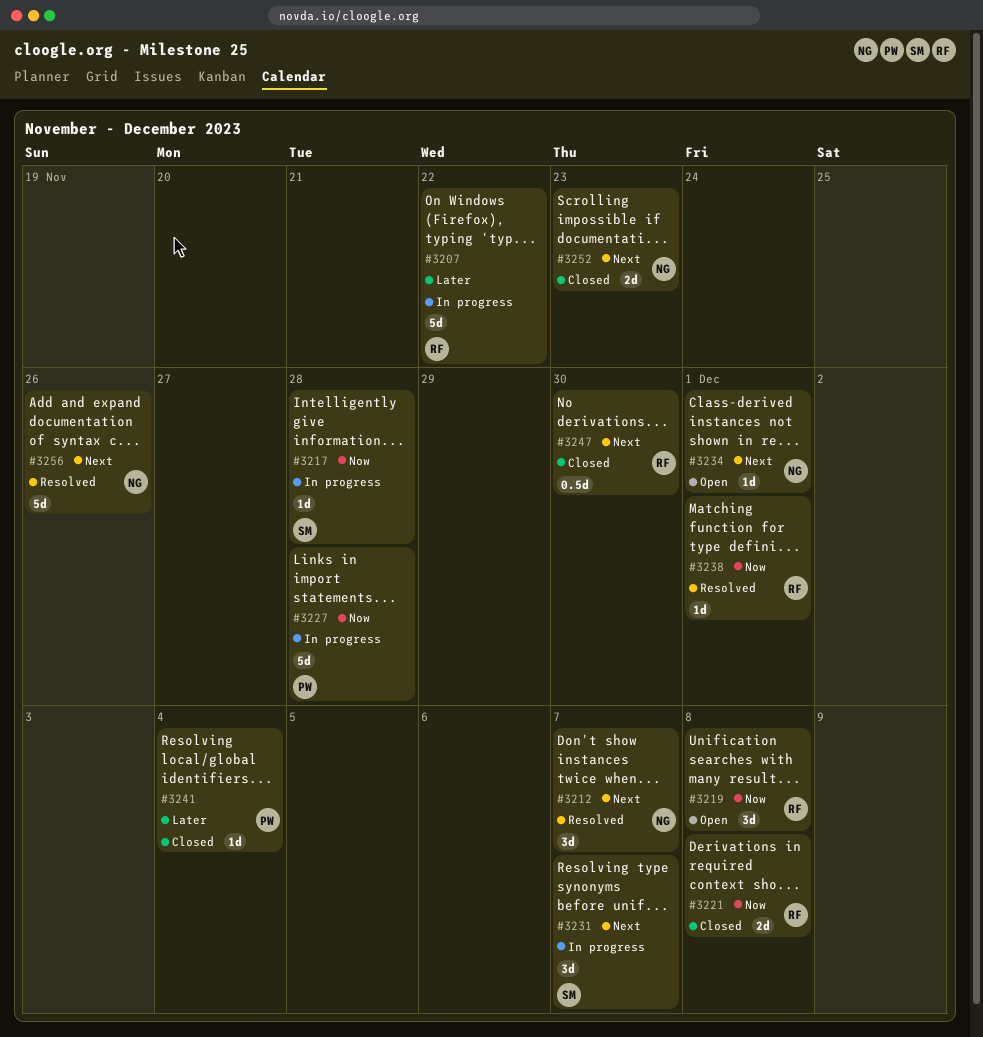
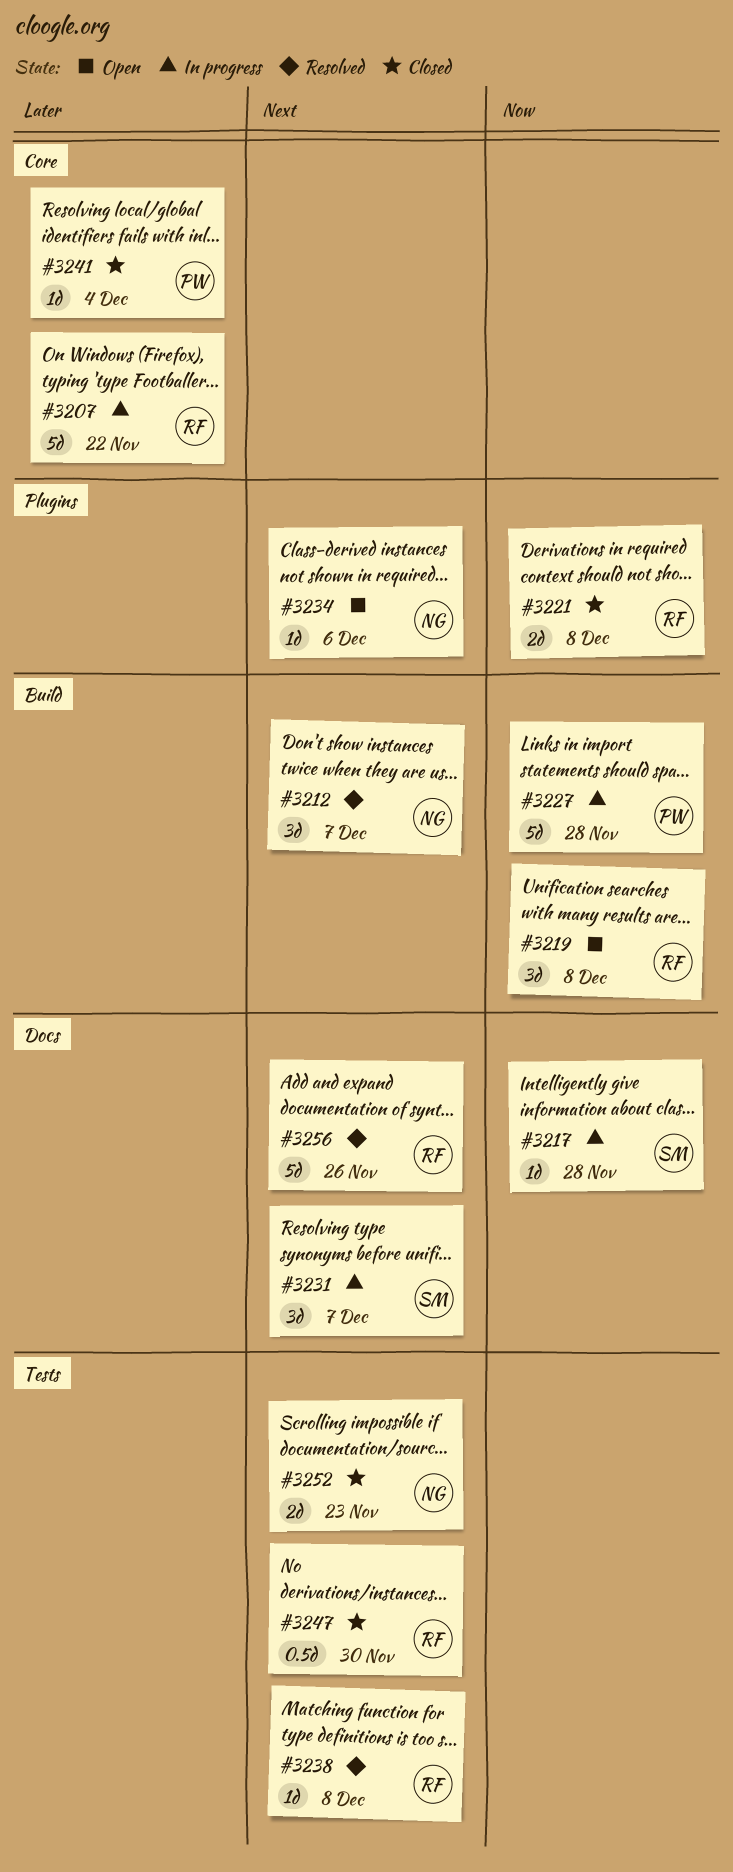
#3234, due: Dec 1 -> Dec 6
#3238, priority: Now -> Next
#3238, due: Dec 1 -> Dec 8
#3256, owner: NG -> RF

